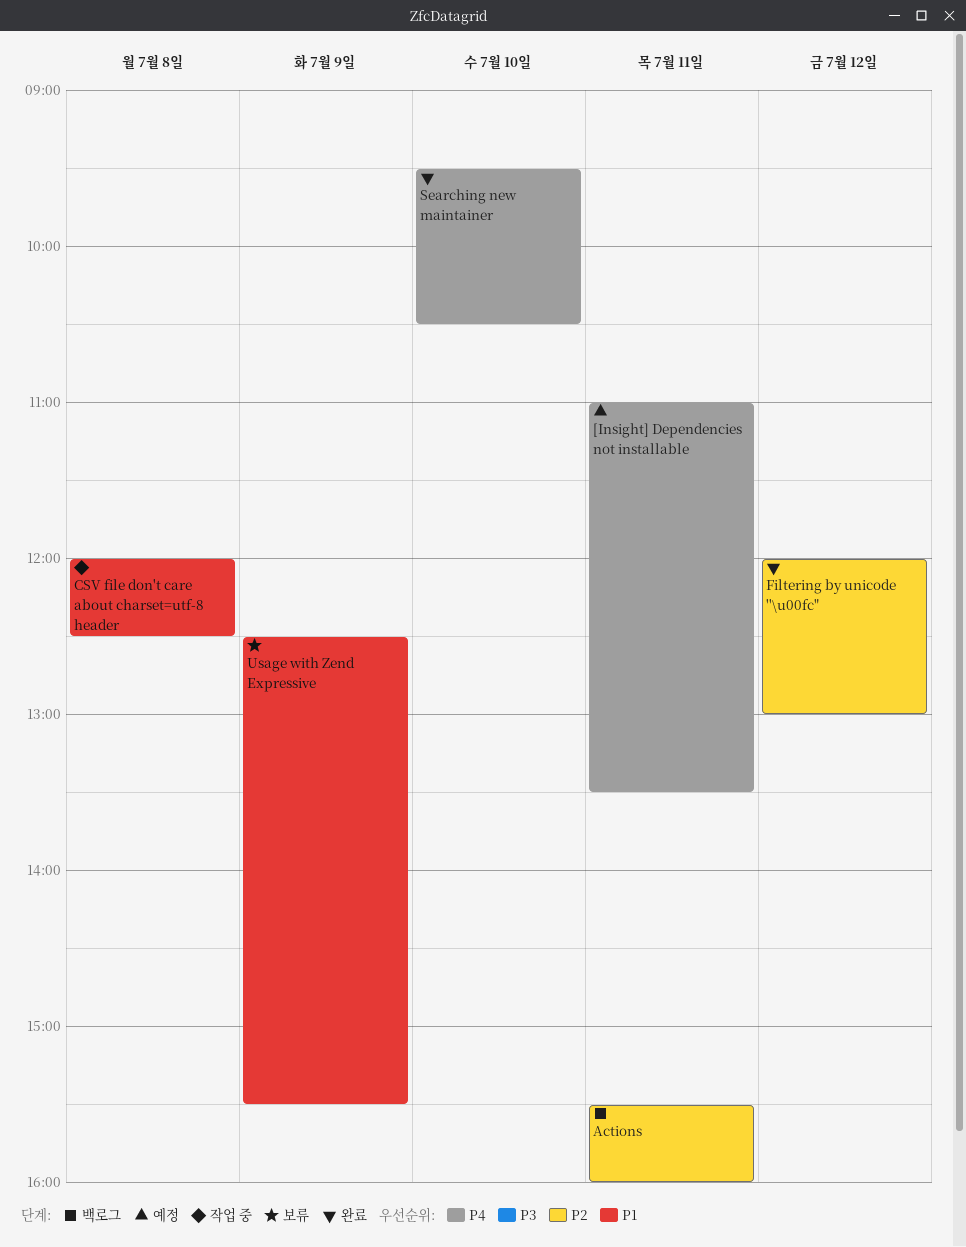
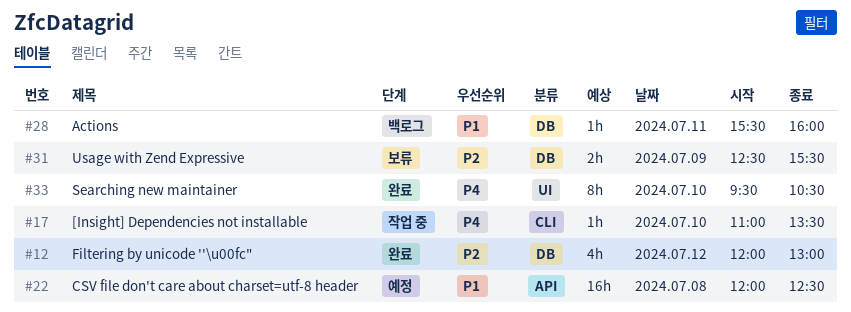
[Insight] Dependencies not installable, status: 예정 -> 작업 중
[Insight] Dependencies not installable, day: Jul 11 -> Jul 10
Actions, priority: P2 -> P1
CSV file don't care about charset=utf-8 header, status: 작업 중 -> 예정
Usage with Zend Expressive, priority: P1 -> P2

